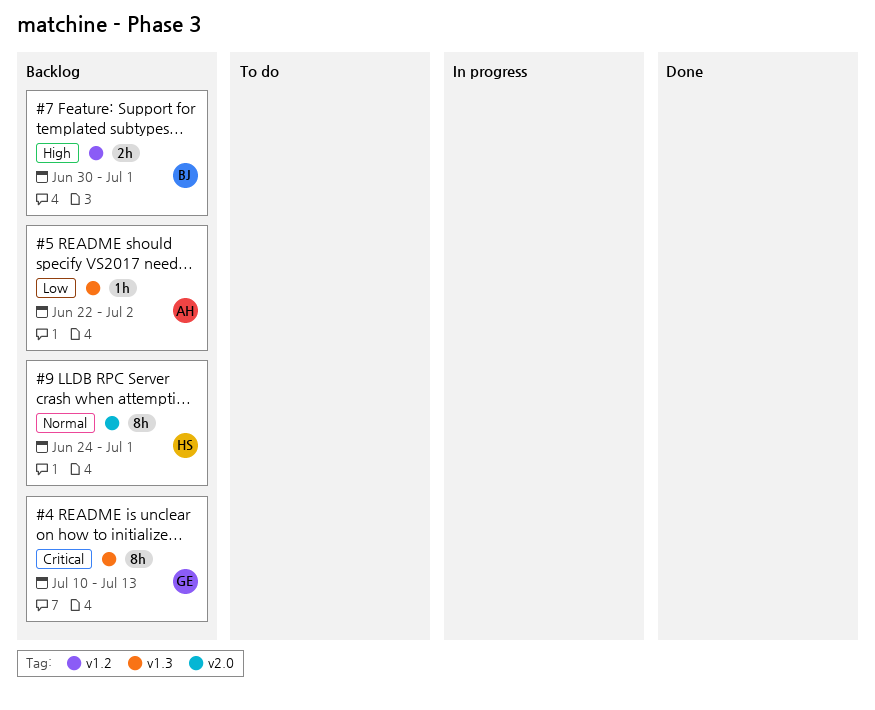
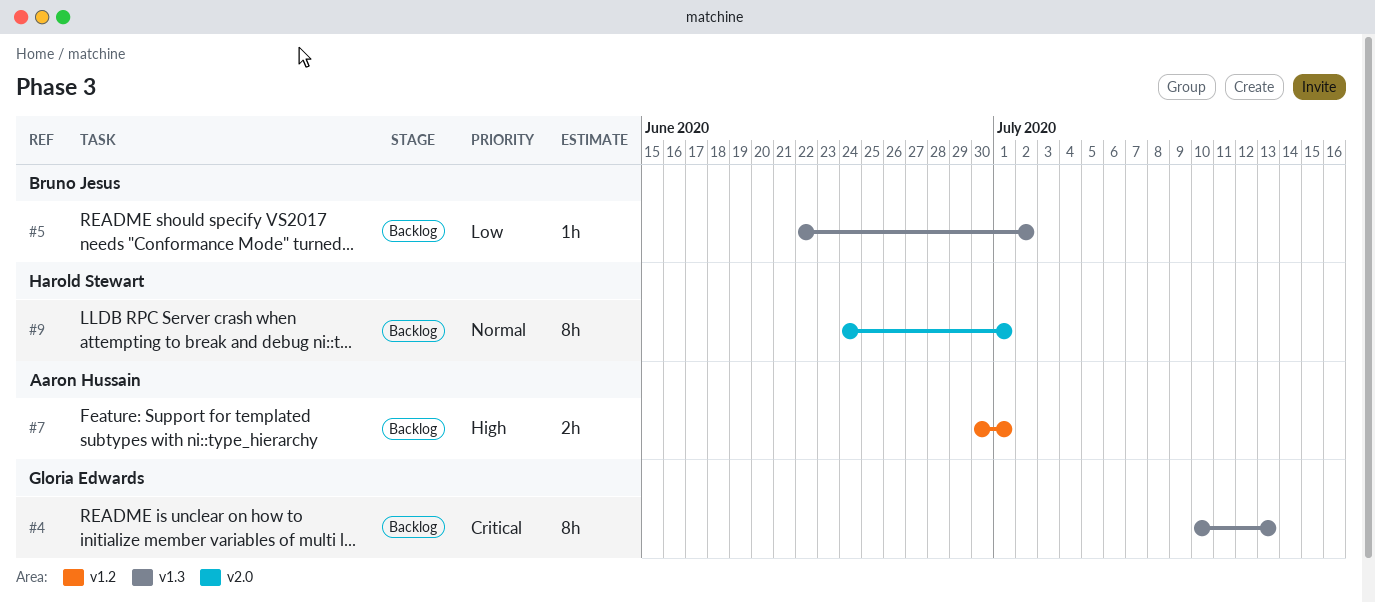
#5, owner: Aaron Hussain -> Bruno Jesus
#7, owner: Bruno Jesus -> Aaron Hussain

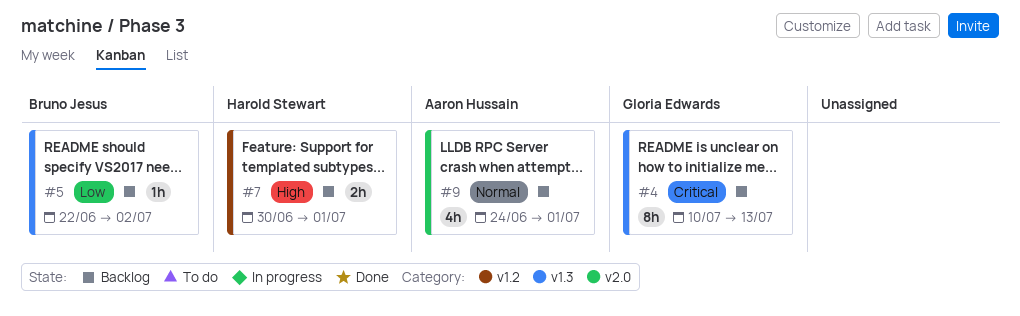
#7, owner: Aaron Hussain -> Harold Stewart
#9, owner: Harold Stewart -> Aaron Hussain
#9, estimate: 8h -> 4h

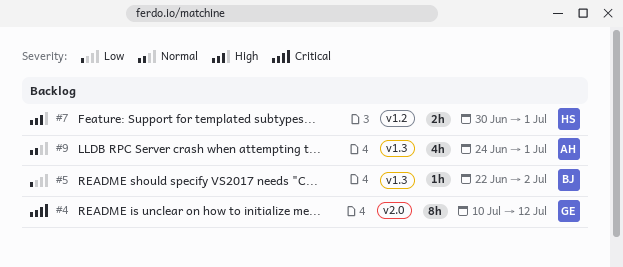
#4, label: v1.3 -> v2.0
#4, due: Jul 13 -> Jul 12
#9, label: v2.0 -> v1.3

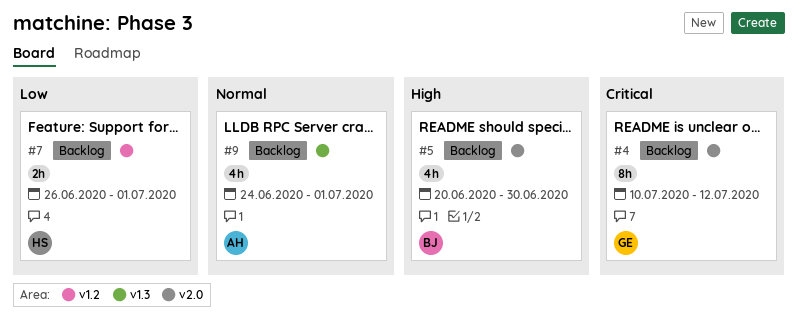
#5, priority: Low -> High
#5, label: v1.3 -> v2.0
#5, estimate: 1h -> 4h
#5, start: Jun 22 -> Jun 20
#5, due: Jul 2 -> Jun 30
#7, priority: High -> Low
#7, start: Jun 30 -> Jun 26

